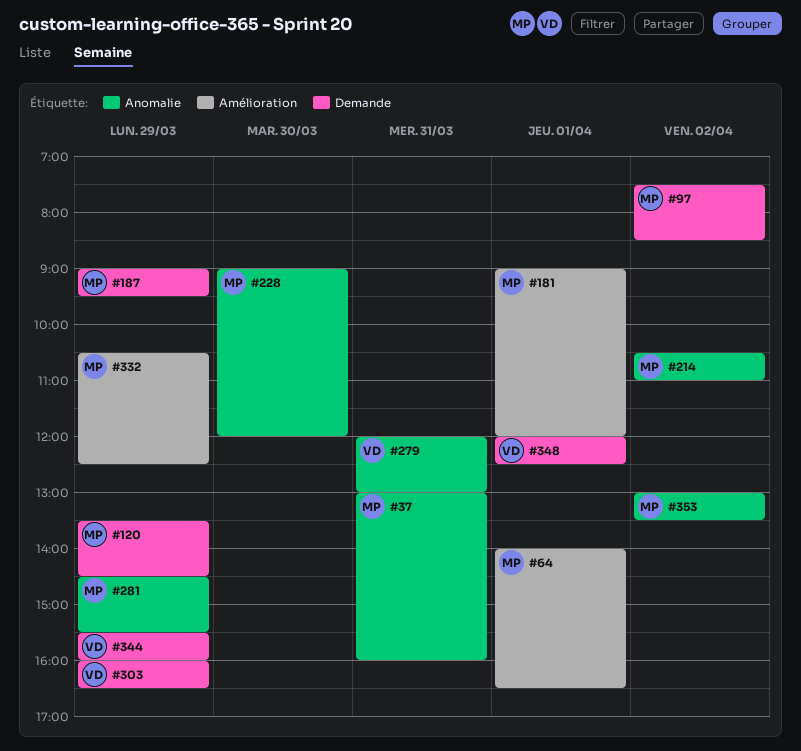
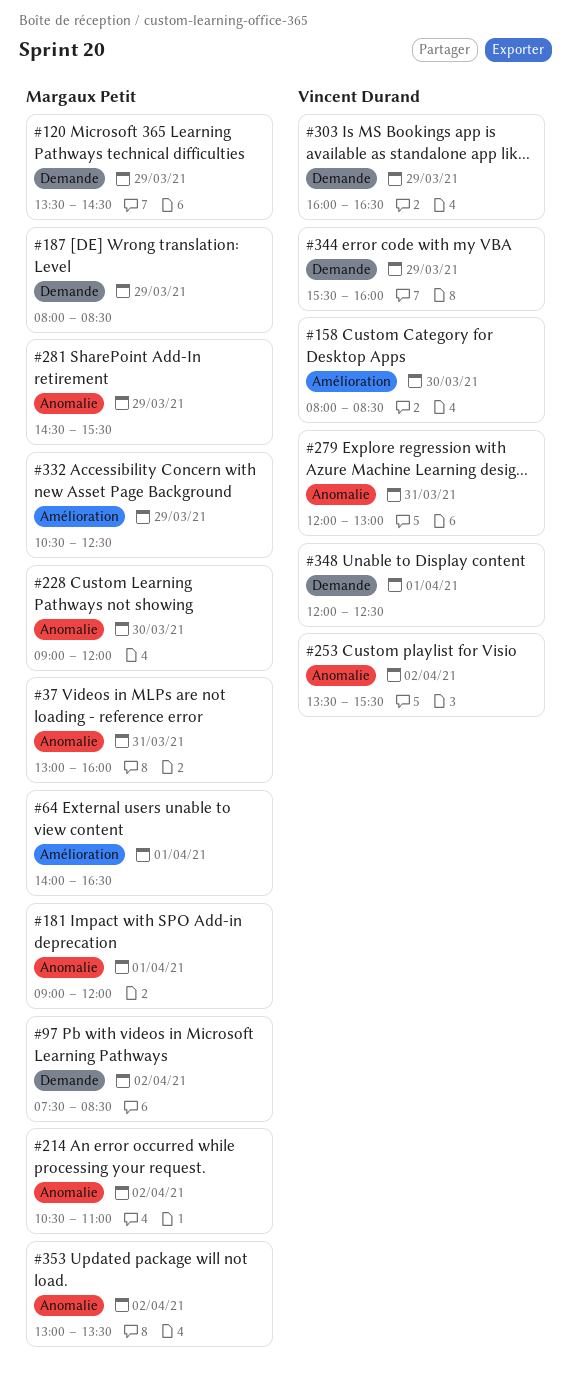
#158: none -> present
#181, label: Amélioration -> Anomalie
#187, begins: 09:00 -> 08:00
#187, ends: 09:30 -> 08:30
#253: none -> present

